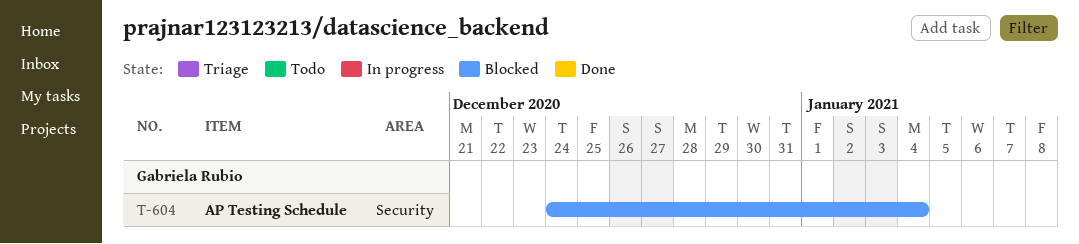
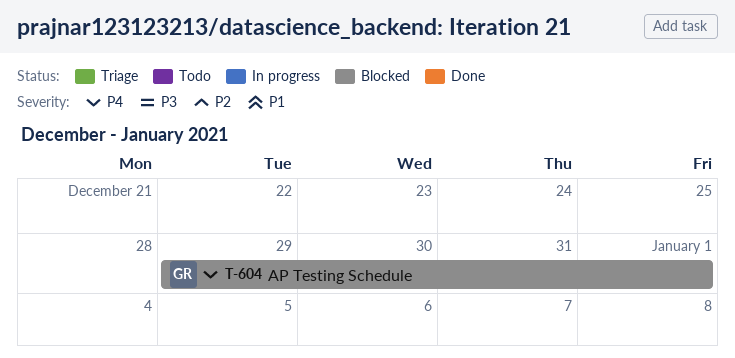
T-604, start: Dec 24 -> Dec 29
T-604, due: Jan 4 -> Jan 1

